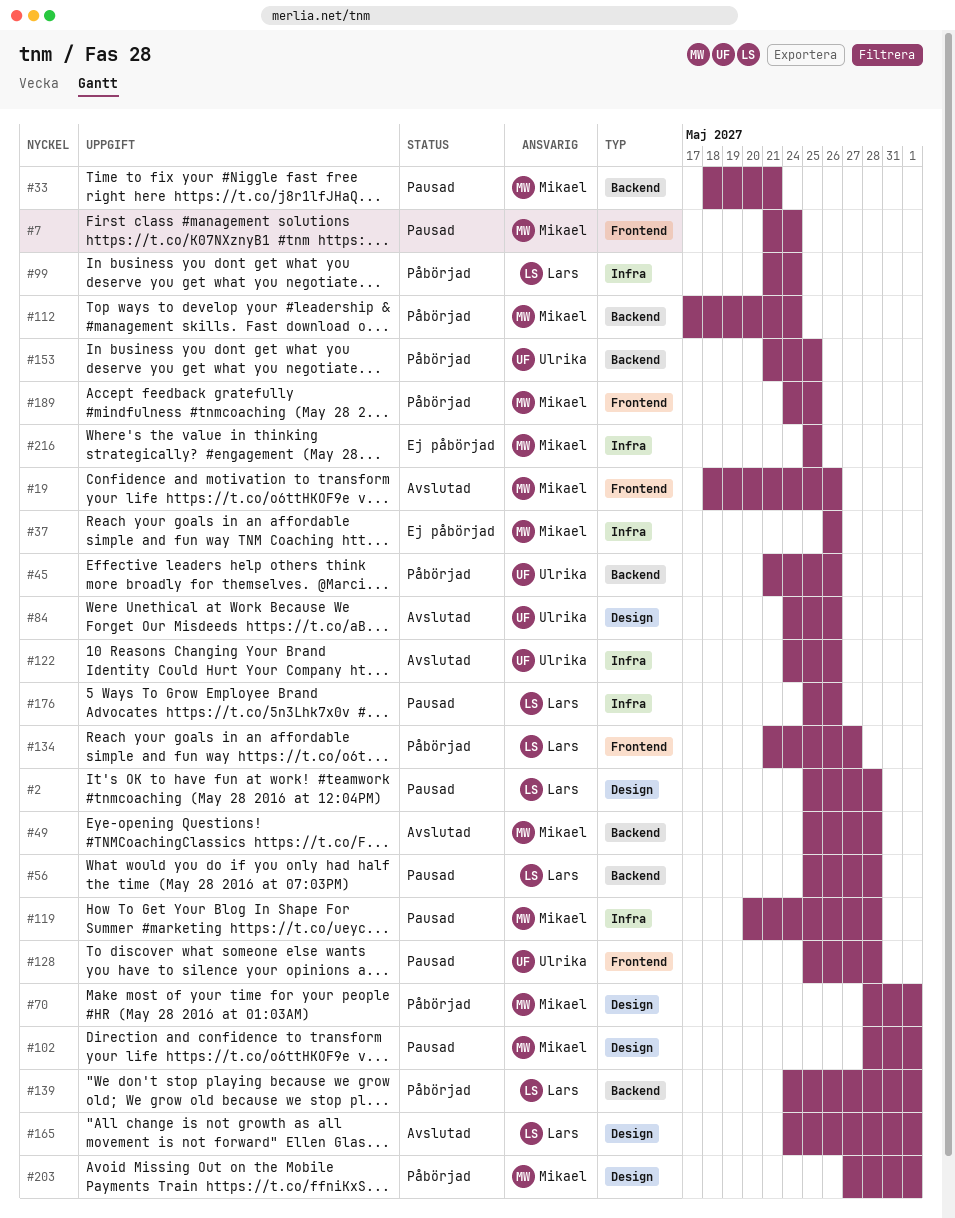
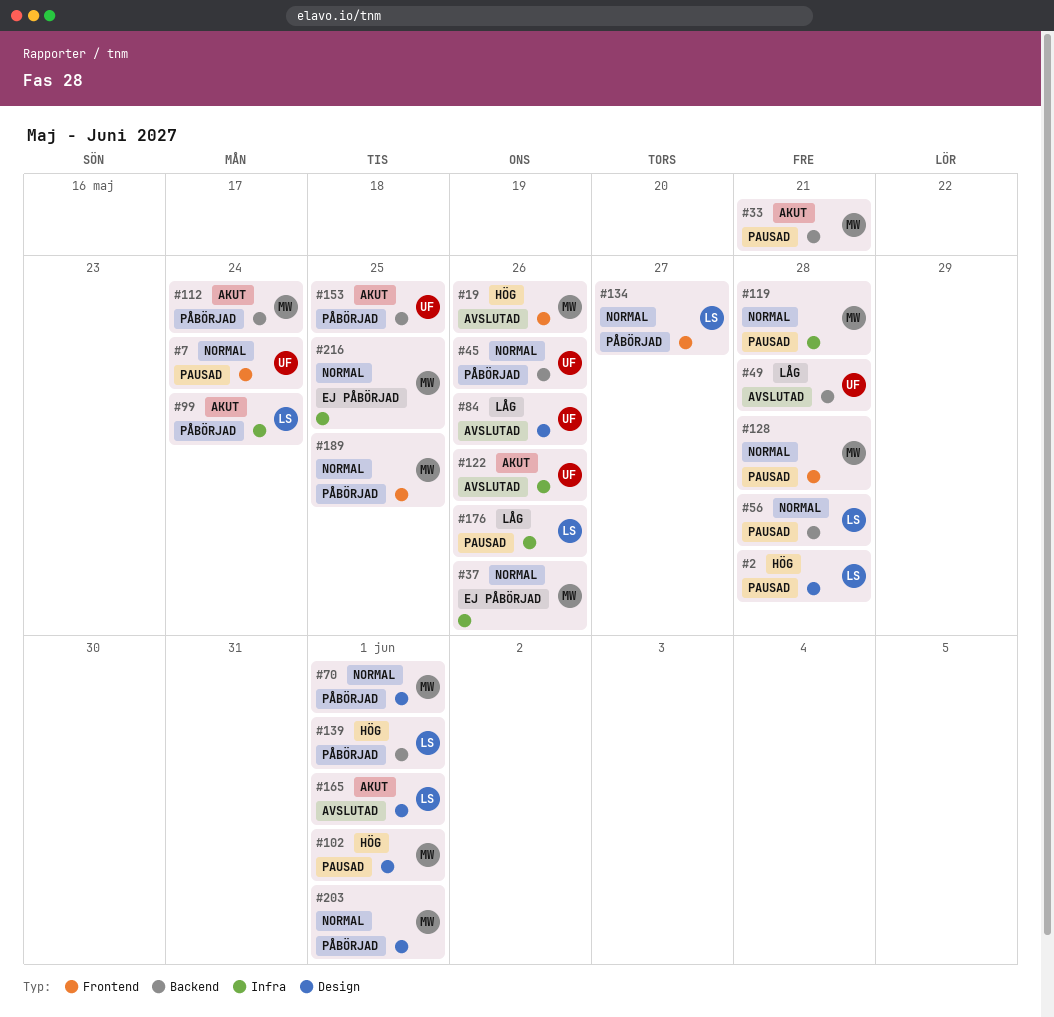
#7, owner: Mikael -> Ulrika
#49, owner: Mikael -> Ulrika
#128, owner: Ulrika -> Mikael

